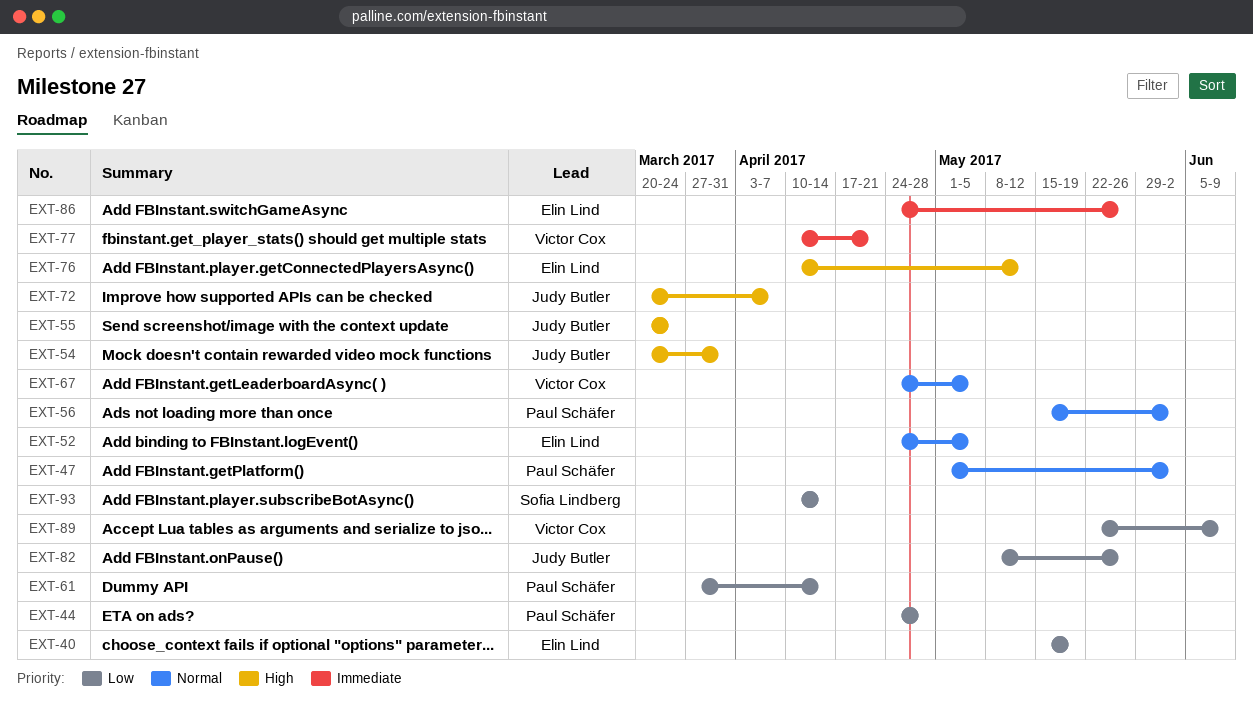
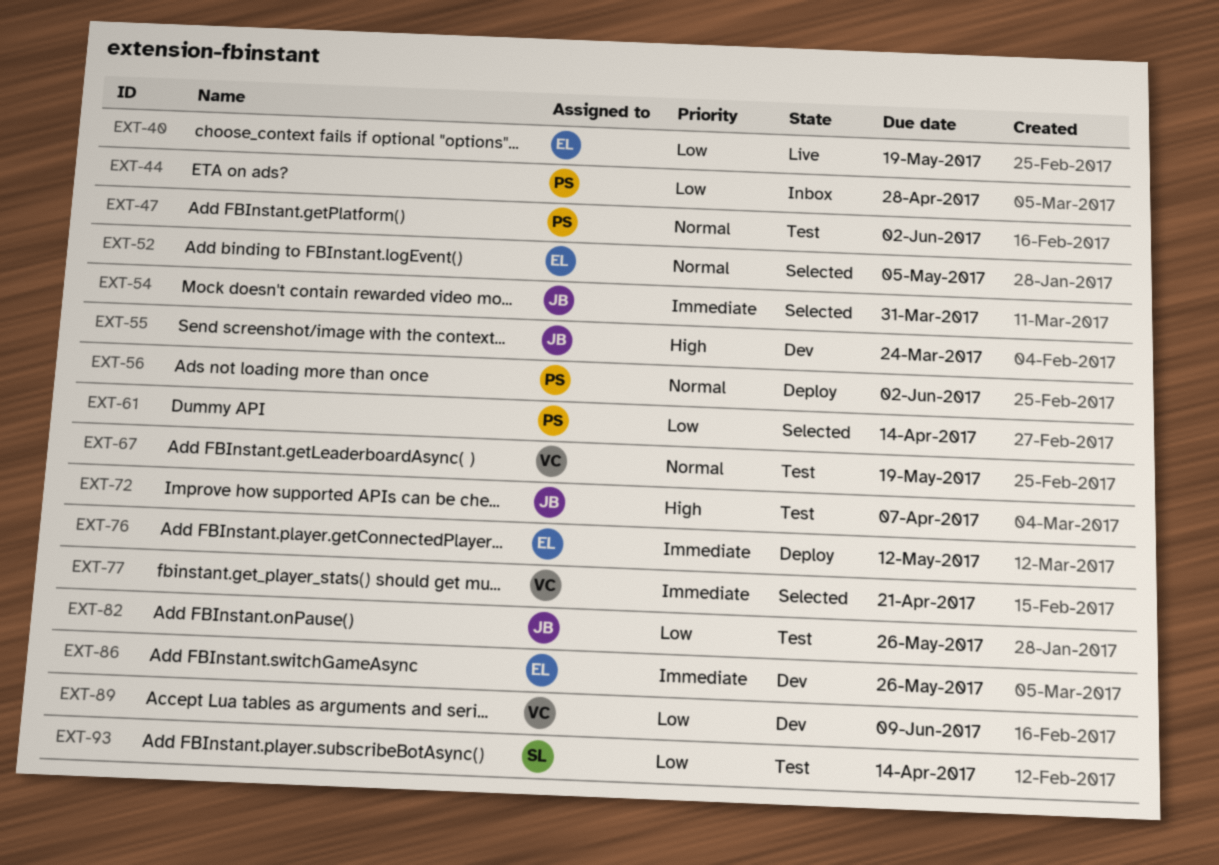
EXT-54, priority: High -> Immediate
EXT-67, due: May 5 -> May 19
EXT-76, priority: High -> Immediate

